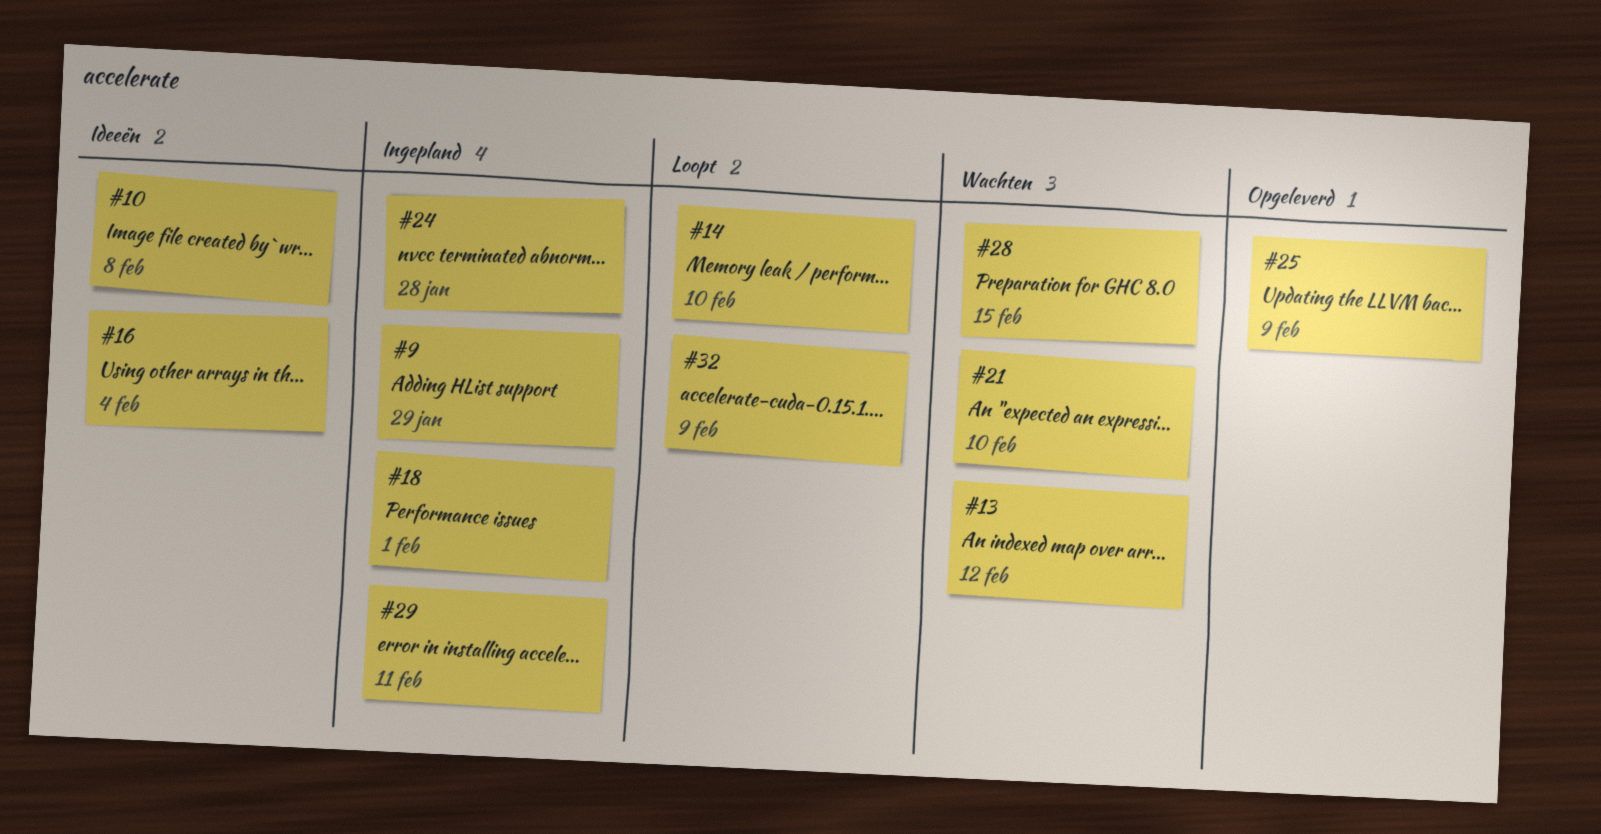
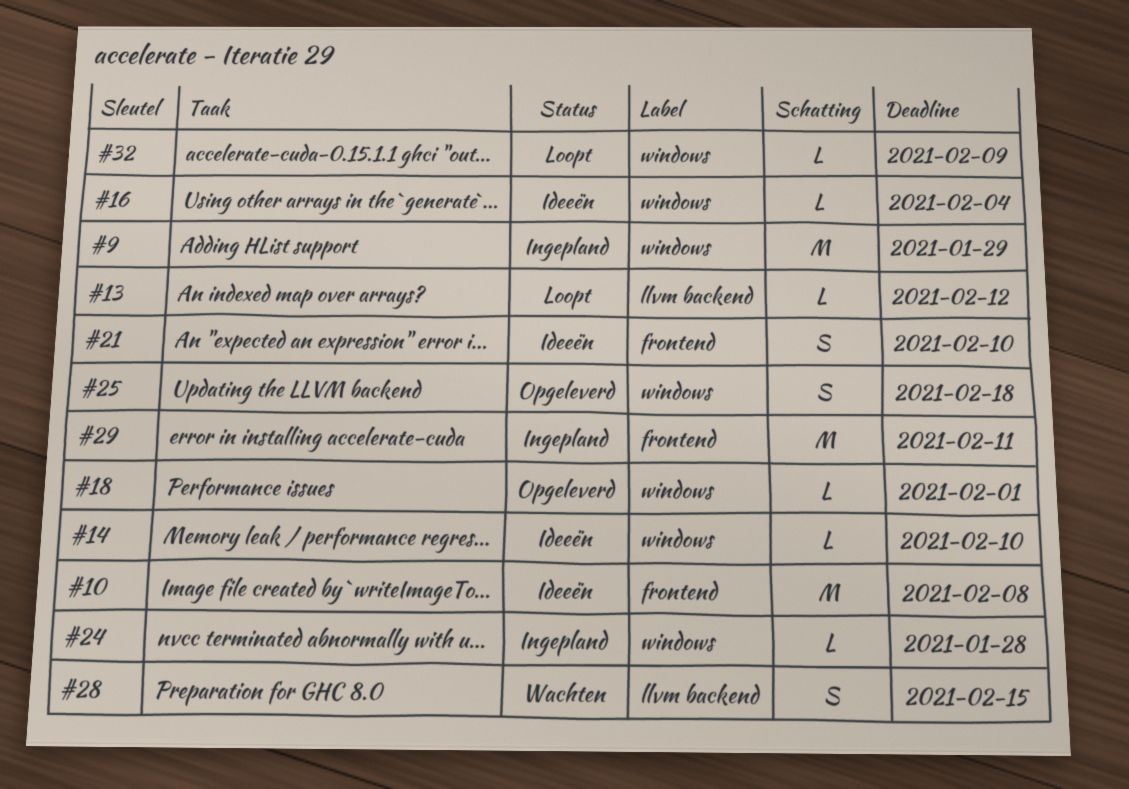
#13, status: Wachten -> Loopt
#14, status: Loopt -> Ideeën
#18, status: Ingepland -> Opgeleverd
#21, status: Wachten -> Ideeën
#25, due: Feb 9 -> Feb 18

